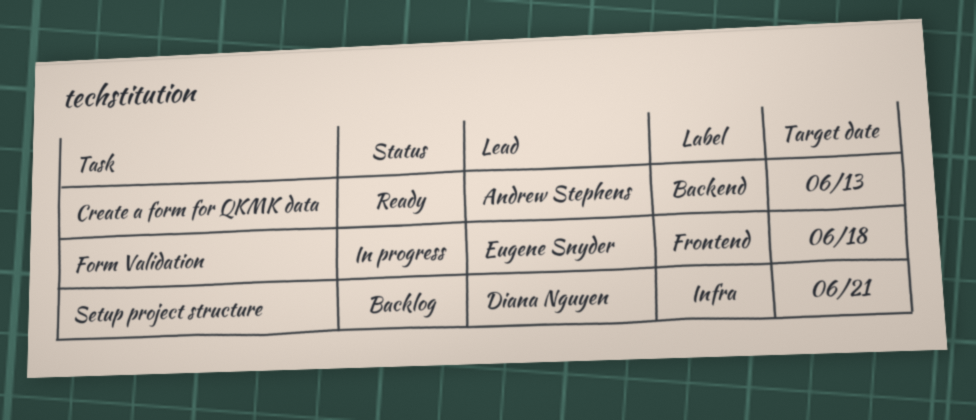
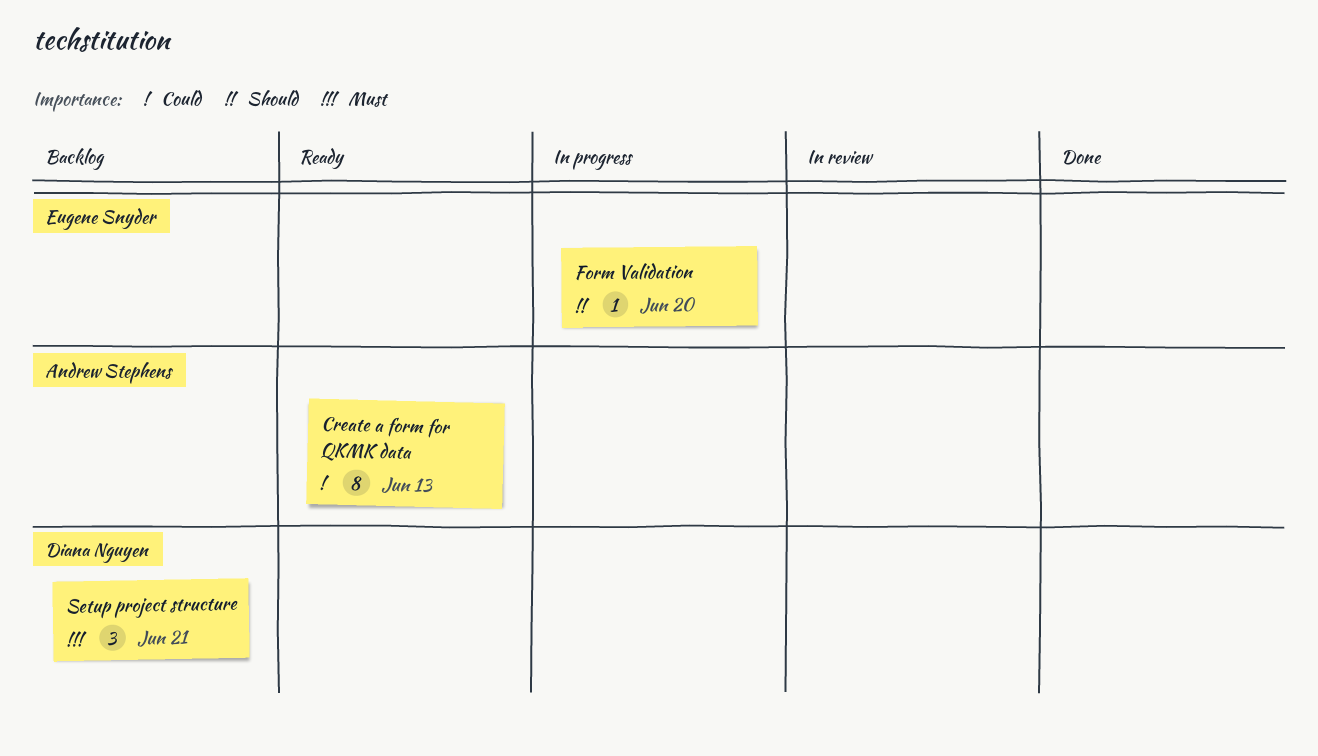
Form Validation, due: Jun 18 -> Jun 20

